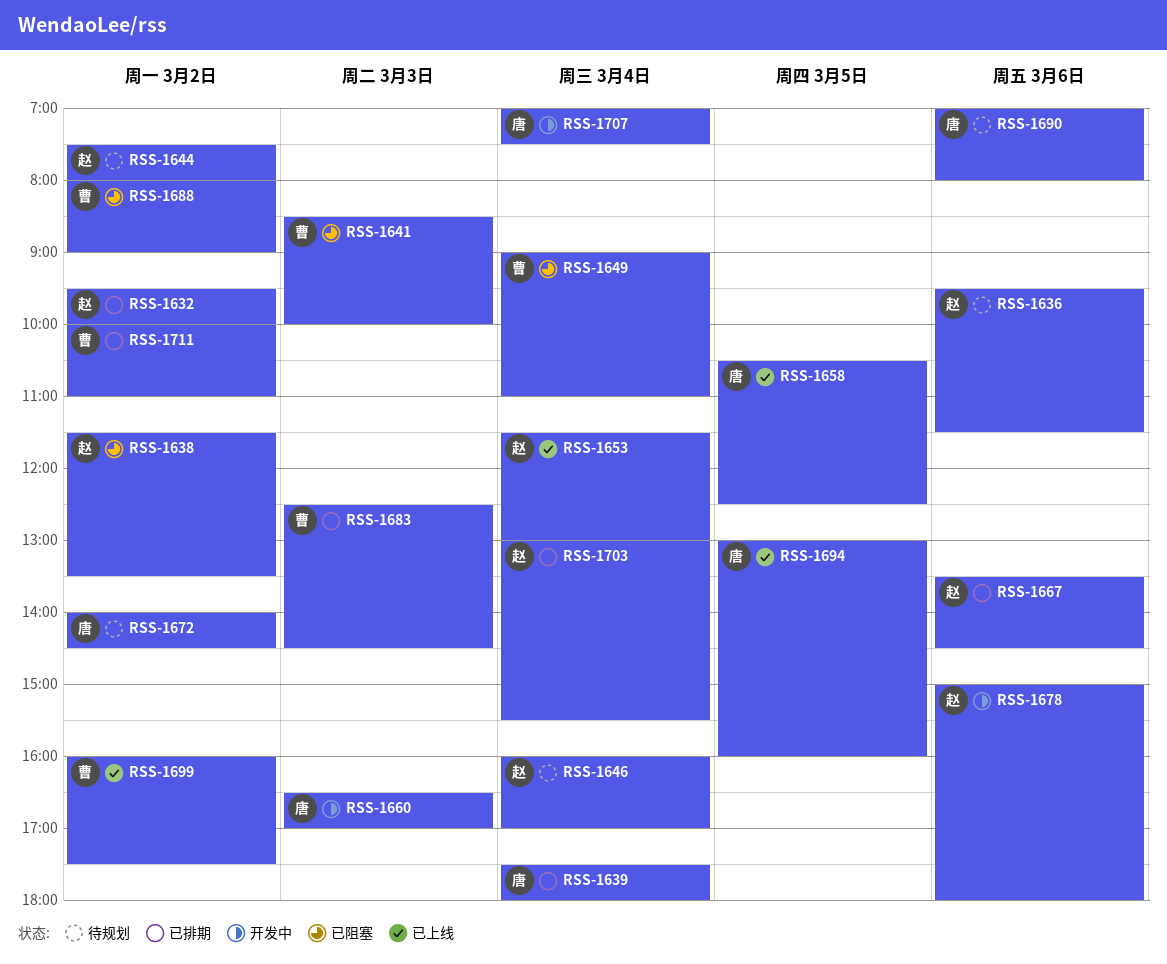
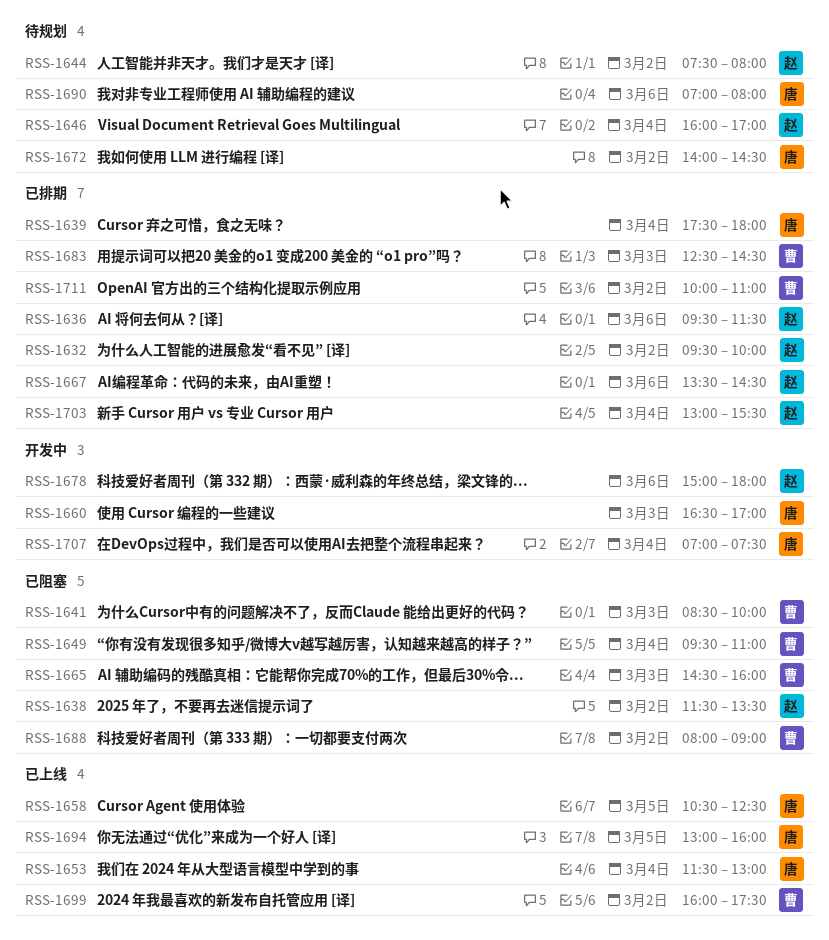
RSS-1636, status: 待规划 -> 已排期
RSS-1649, begins: 09:00 -> 09:30
RSS-1653, owner: 赵 -> 唐
RSS-1665: none -> present

